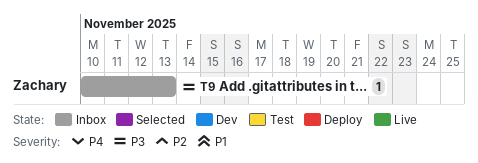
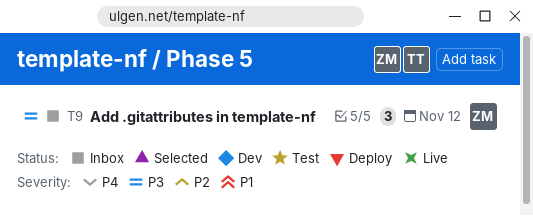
T9, estimate: 1 -> 3
T9, due: Nov 13 -> Nov 12

